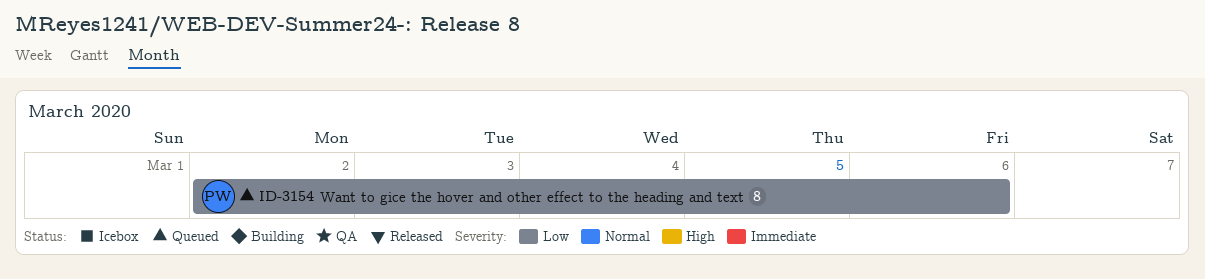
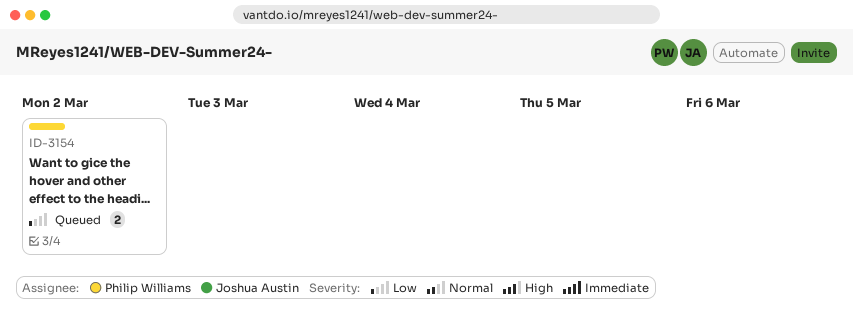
ID-3154, estimate: 8 -> 2
ID-3154, due: Mar 6 -> Mar 2

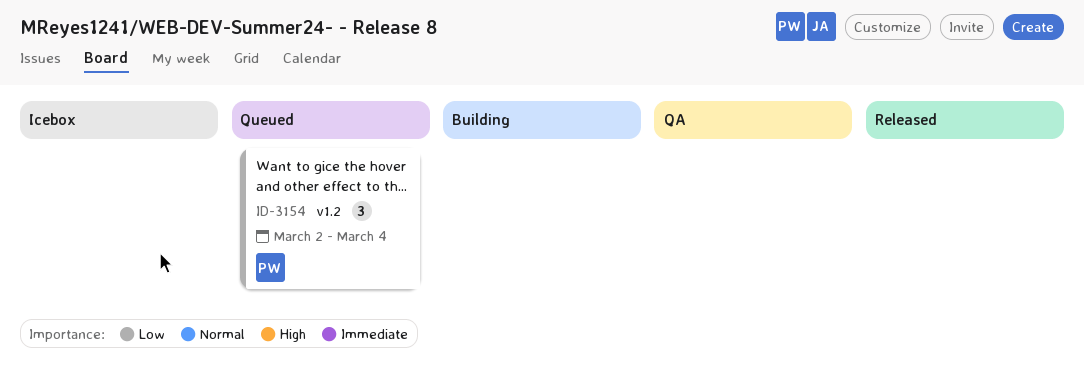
ID-3154, estimate: 2 -> 3
ID-3154, due: Mar 2 -> Mar 4

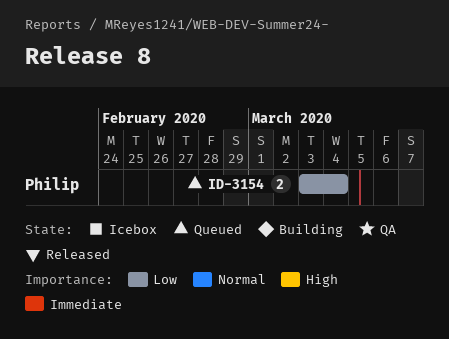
ID-3154, estimate: 3 -> 2
ID-3154, start: Mar 2 -> Mar 3

